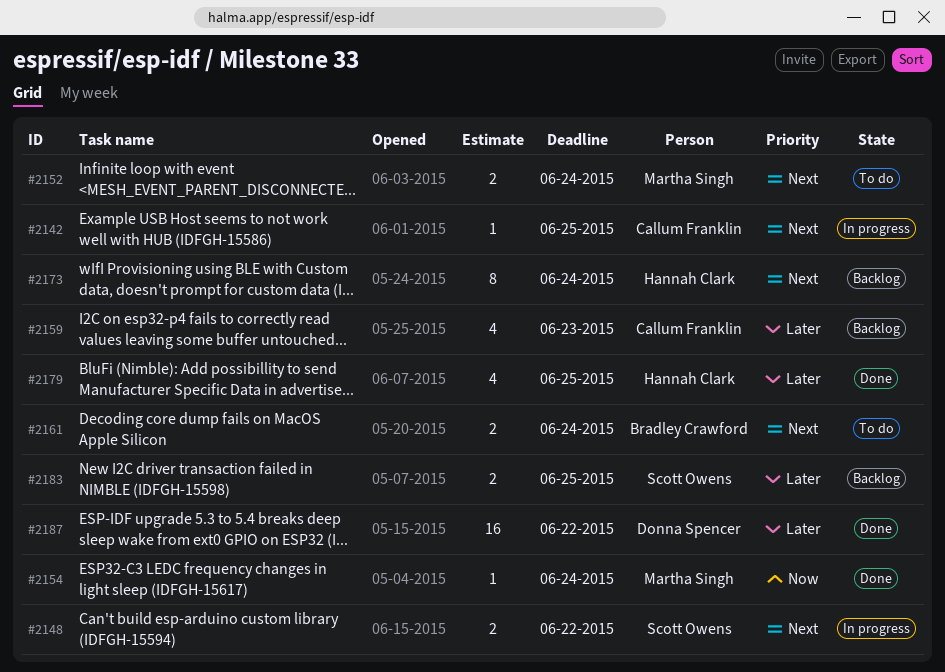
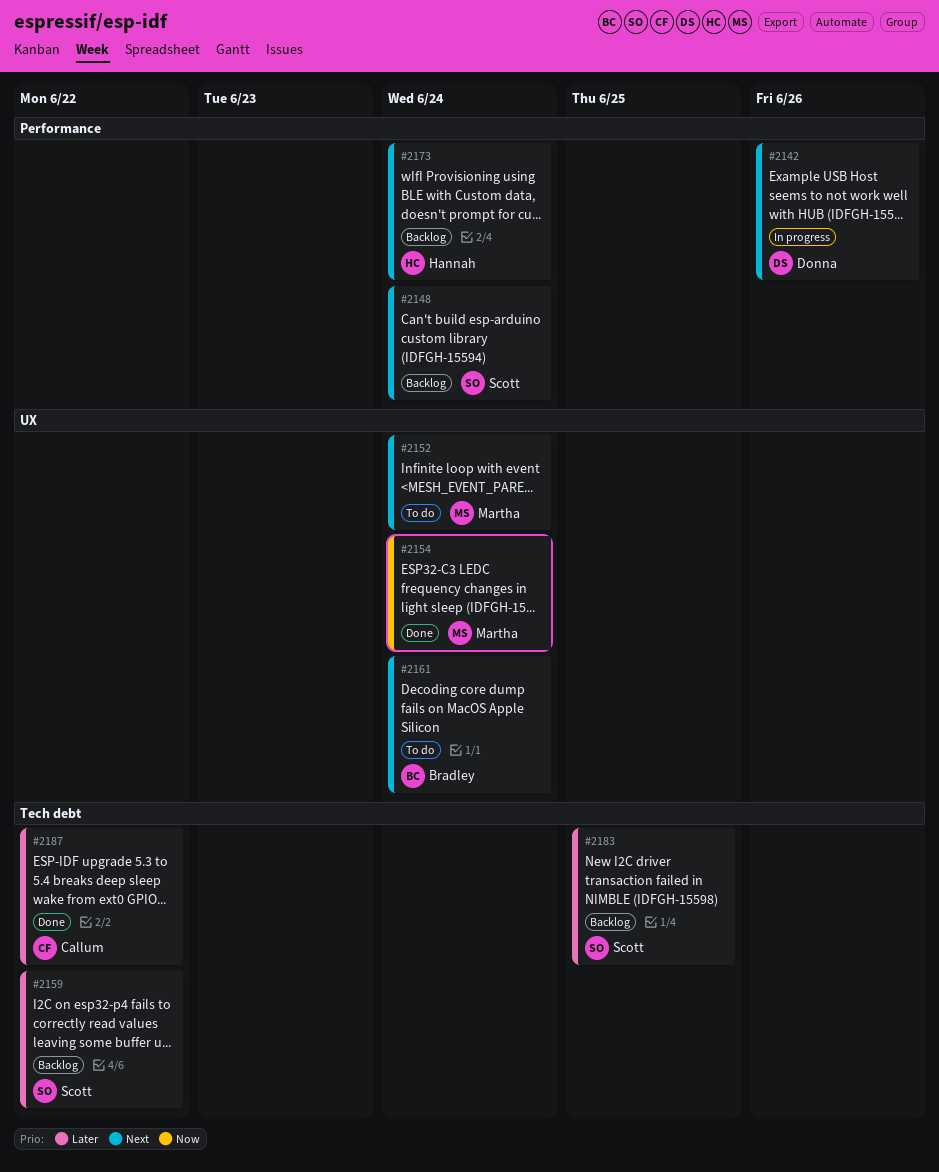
#2142, owner: Callum Franklin -> Donna Spencer
#2142, due: Jun 25 -> Jun 26
#2148, status: In progress -> Backlog
#2148, due: Jun 22 -> Jun 24
#2159, owner: Callum Franklin -> Scott Owens
#2159, due: Jun 23 -> Jun 22
#2179: present -> none
#2187, owner: Donna Spencer -> Callum Franklin

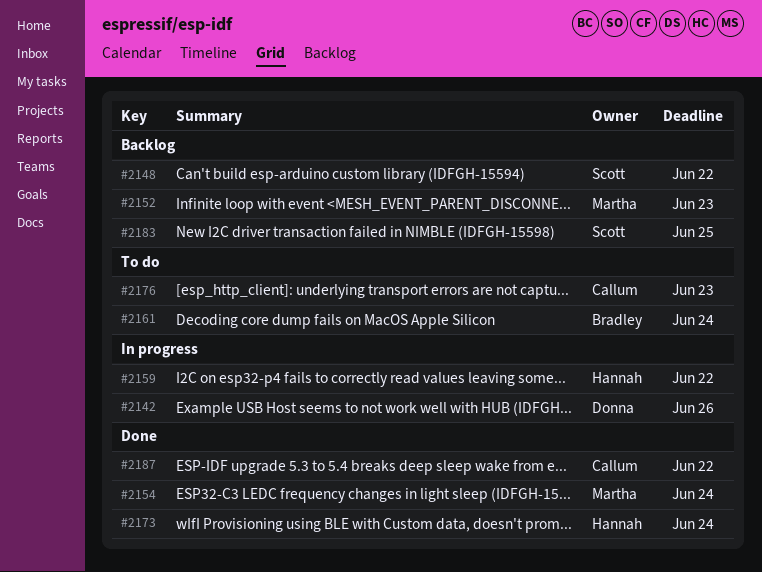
#2148, due: Jun 24 -> Jun 22
#2152, status: To do -> Backlog
#2152, due: Jun 24 -> Jun 23
#2159, status: Backlog -> In progress
#2159, owner: Scott -> Hannah
#2173, status: Backlog -> Done
#2176: none -> present

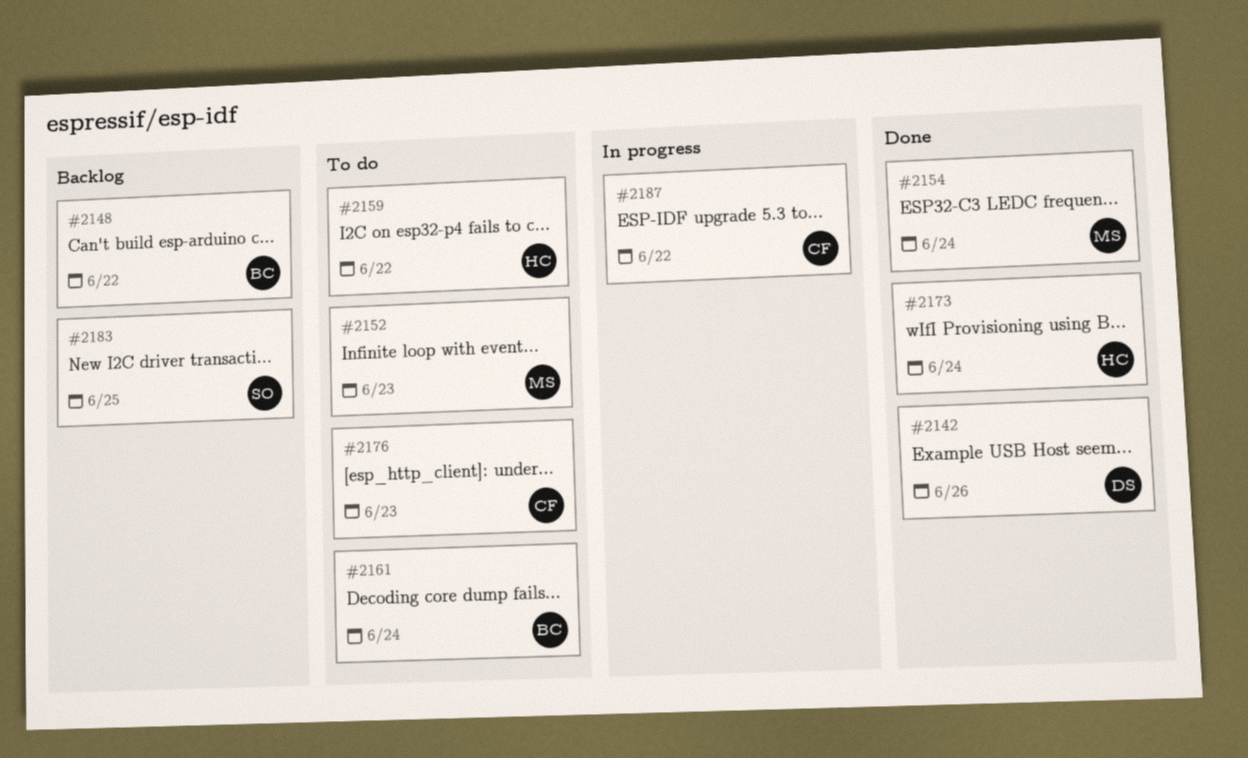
#2142, status: In progress -> Done
#2148, owner: Scott -> Bradley
#2152, status: Backlog -> To do
#2159, status: In progress -> To do
#2187, status: Done -> In progress

